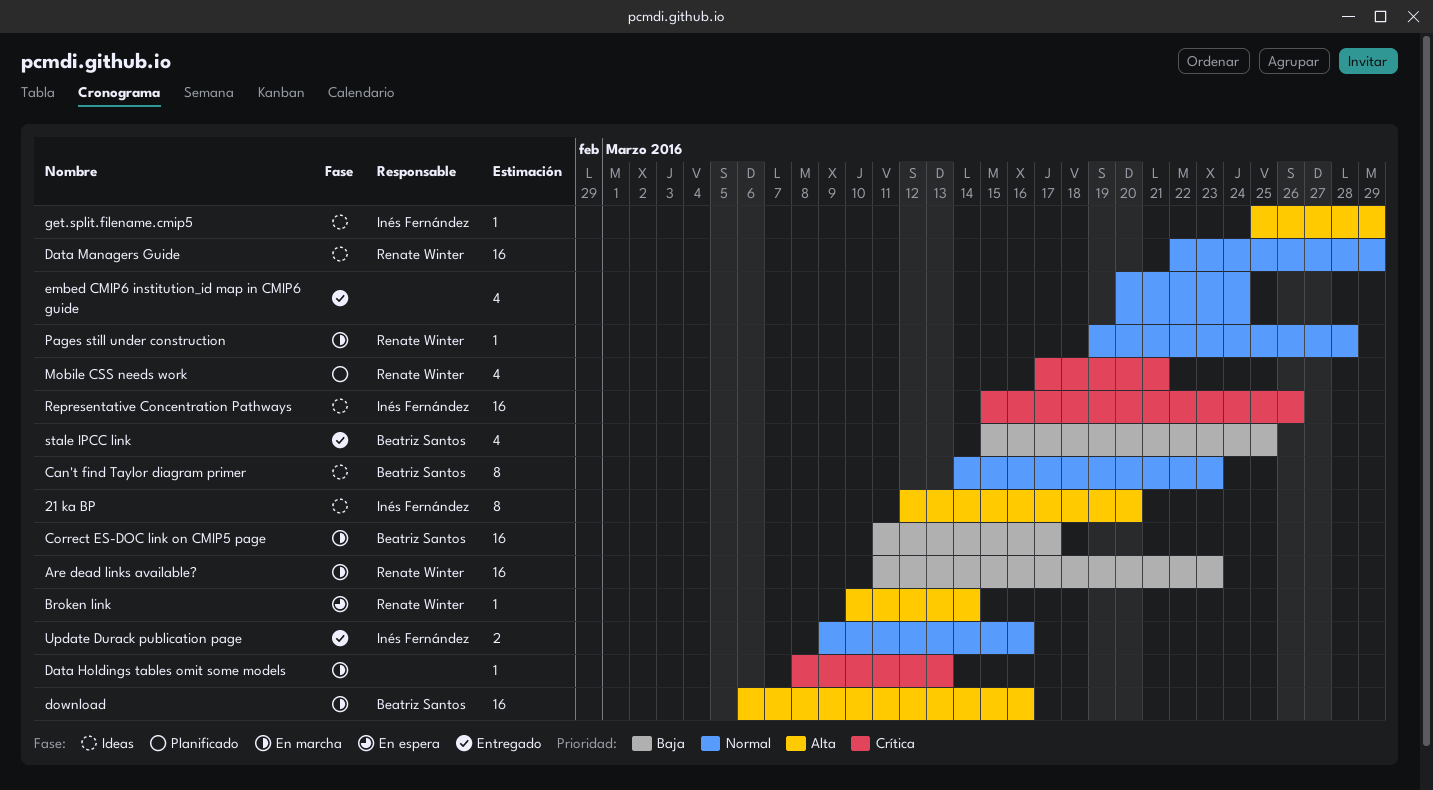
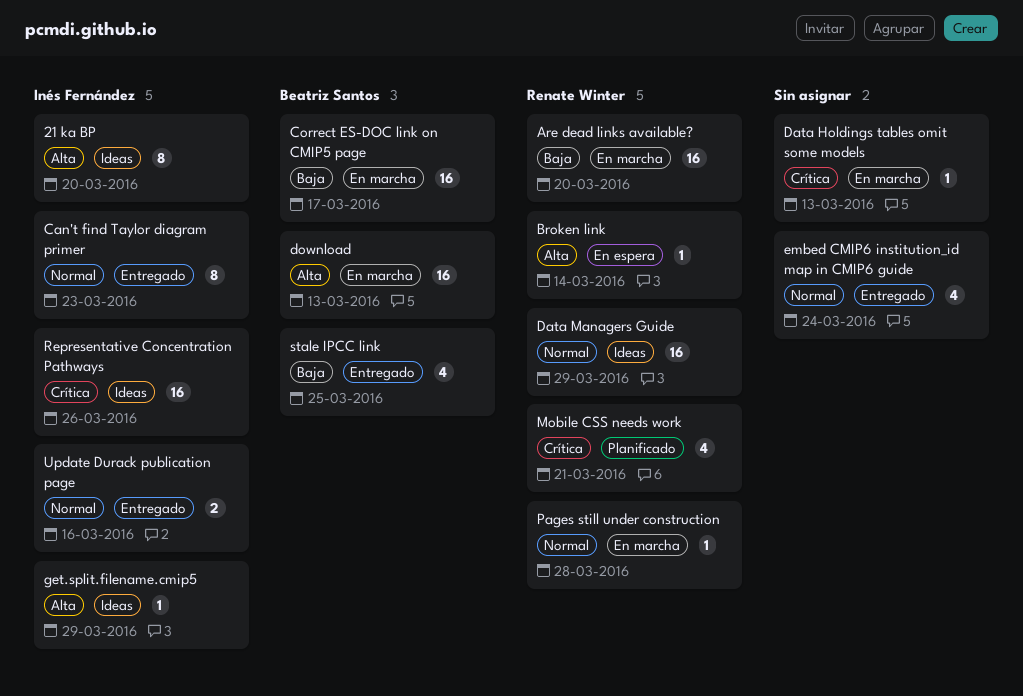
Are dead links available?, due: Mar 23 -> Mar 20
Can't find Taylor diagram primer, status: Ideas -> Entregado
Can't find Taylor diagram primer, owner: Beatriz Santos -> Inés Fernández
download, due: Mar 16 -> Mar 13

